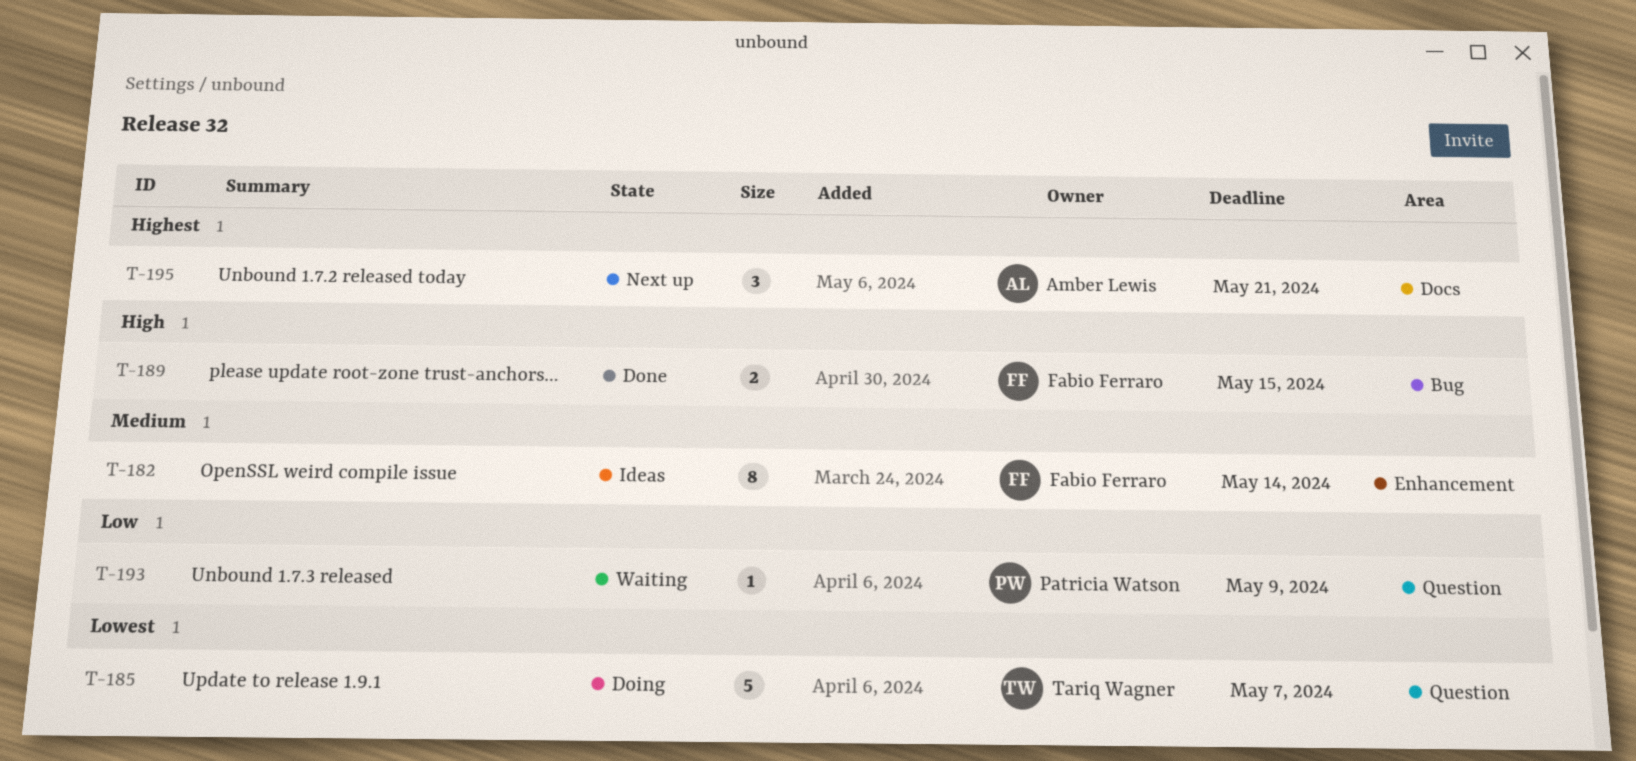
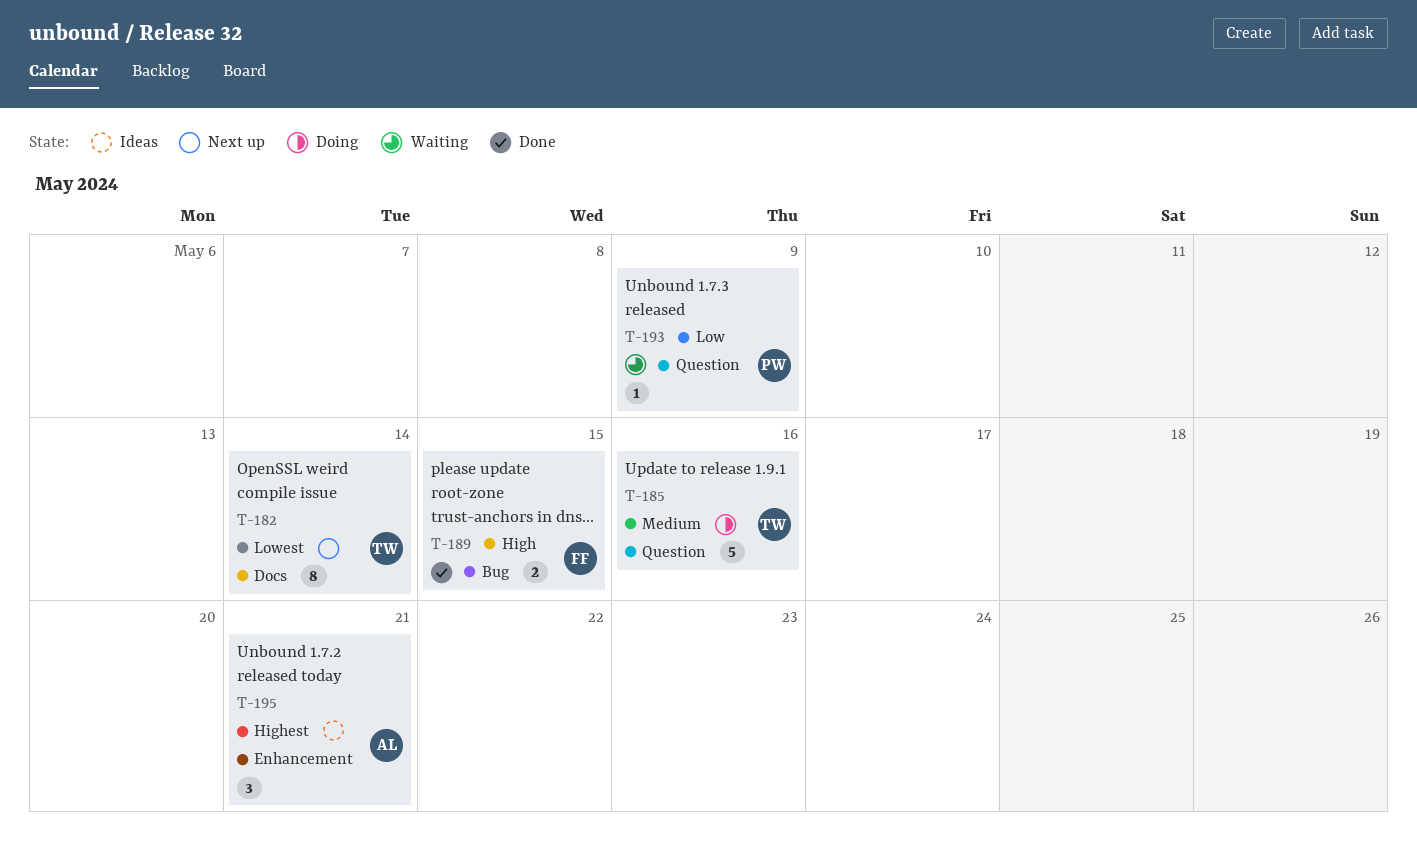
T-182, status: Ideas -> Next up
T-182, owner: Fabio Ferraro -> Tariq Wagner
T-182, priority: Medium -> Lowest
T-182, label: Enhancement -> Docs
T-185, priority: Lowest -> Medium
T-185, due: May 7 -> May 16
T-195, status: Next up -> Ideas
T-195, label: Docs -> Enhancement

